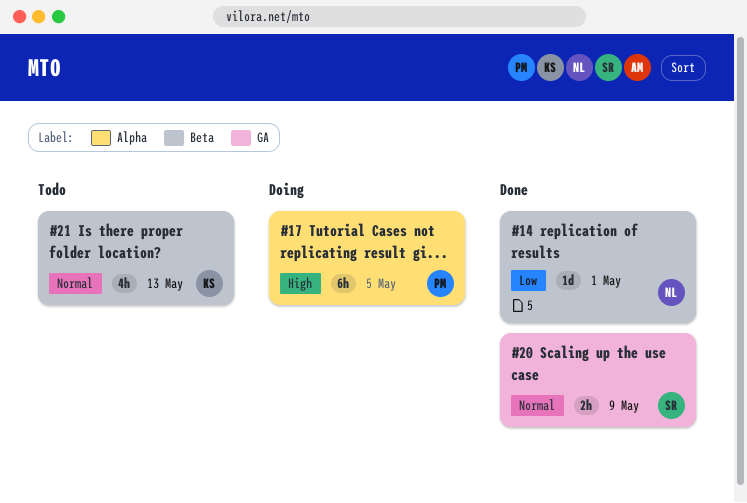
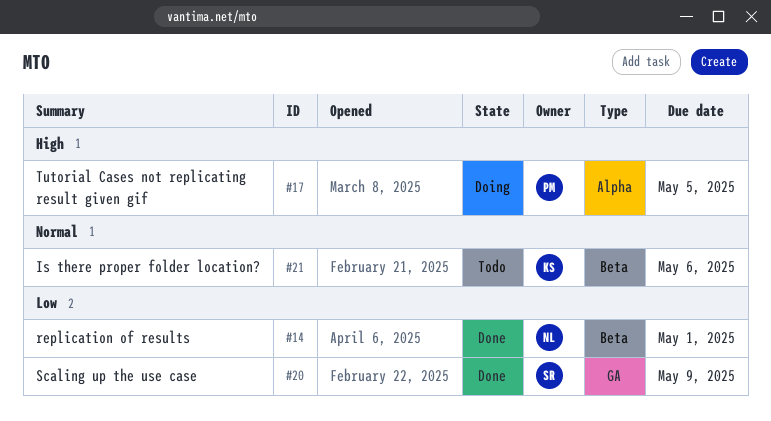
#20, priority: Normal -> Low
#21, due: May 13 -> May 6

